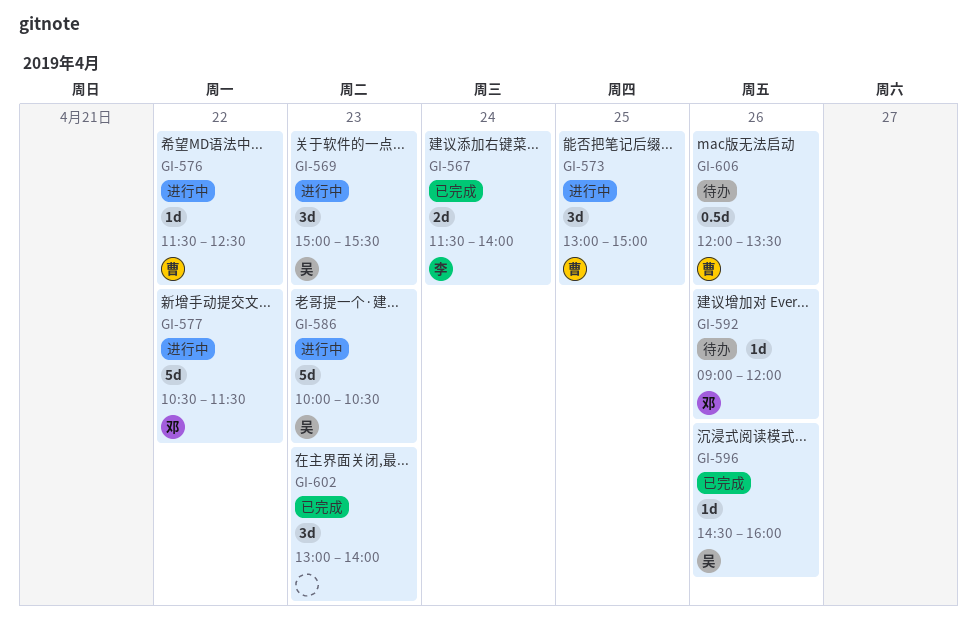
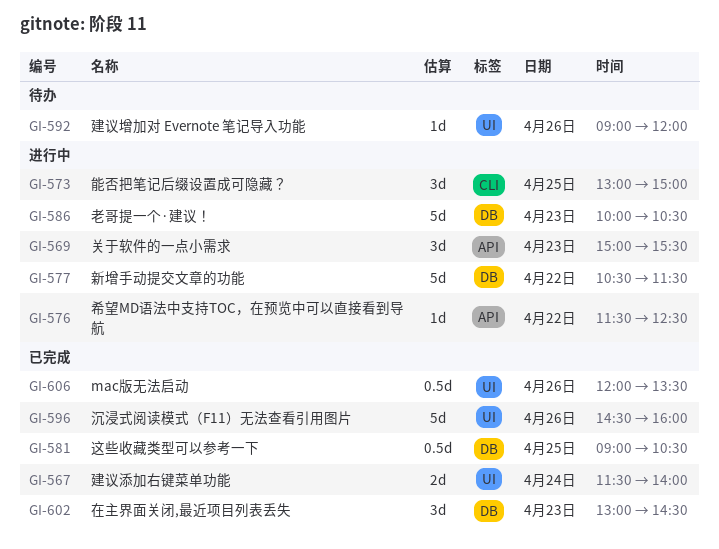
GI-581: none -> present
GI-596, estimate: 1d -> 5d
GI-602, ends: 14:00 -> 14:30
GI-606, status: 待办 -> 已完成

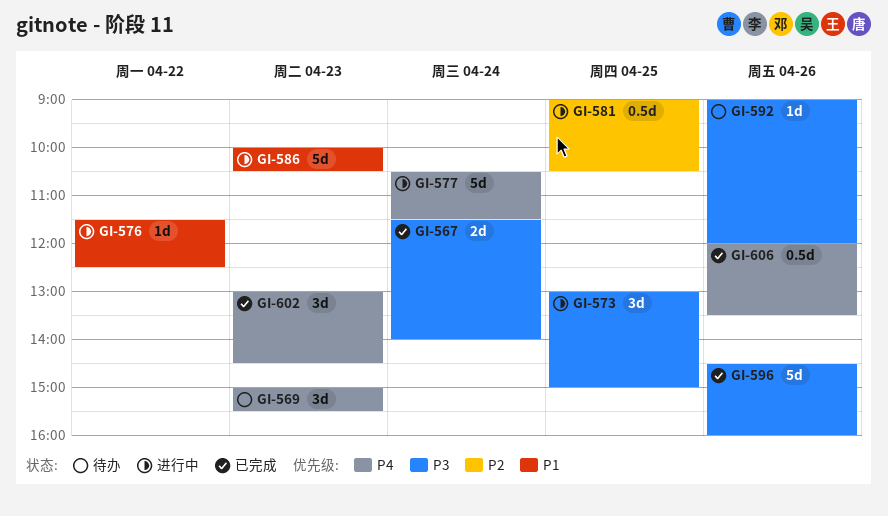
GI-569, status: 进行中 -> 待办
GI-577, day: Apr 22 -> Apr 24
GI-581, status: 已完成 -> 进行中

